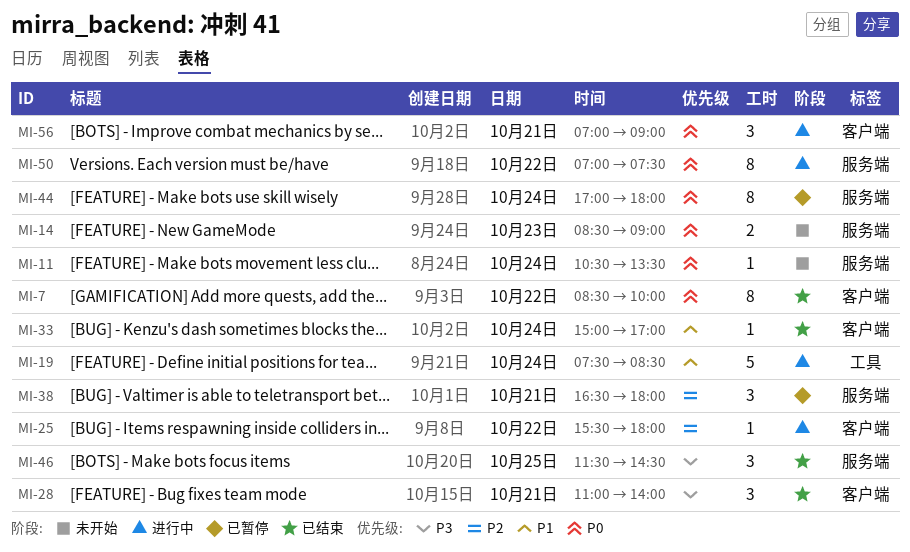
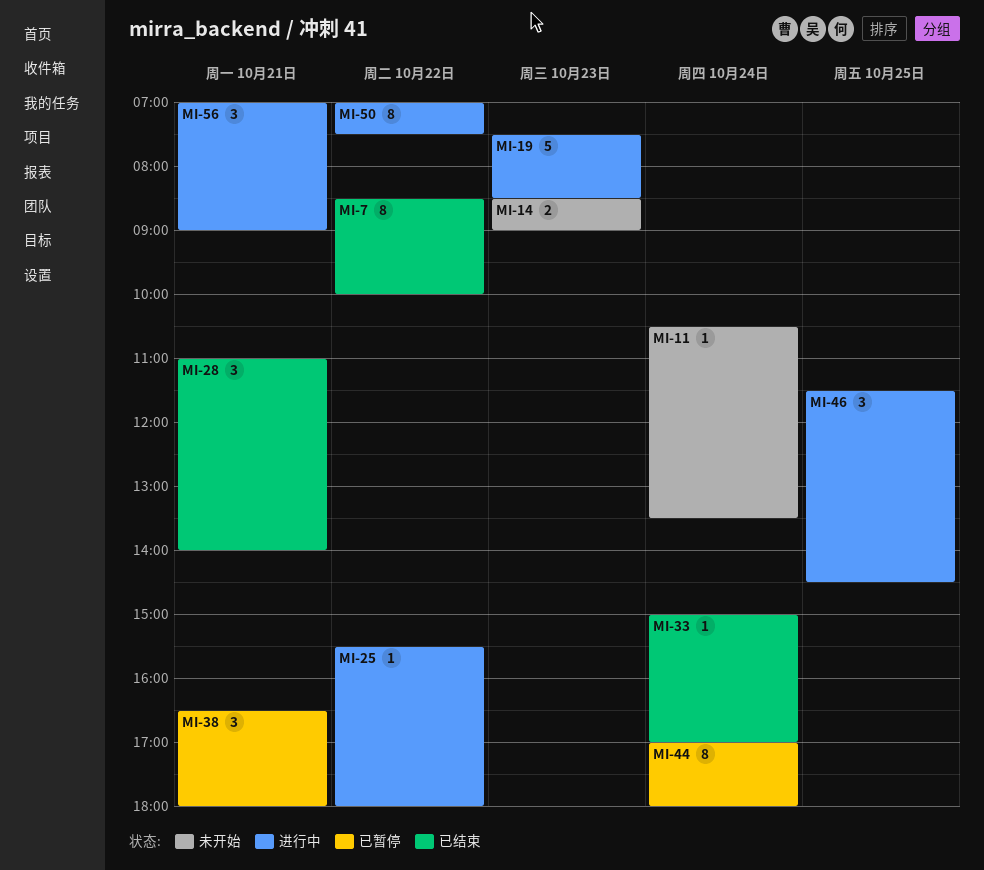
MI-19, day: Oct 24 -> Oct 23
MI-46, status: 已结束 -> 进行中

